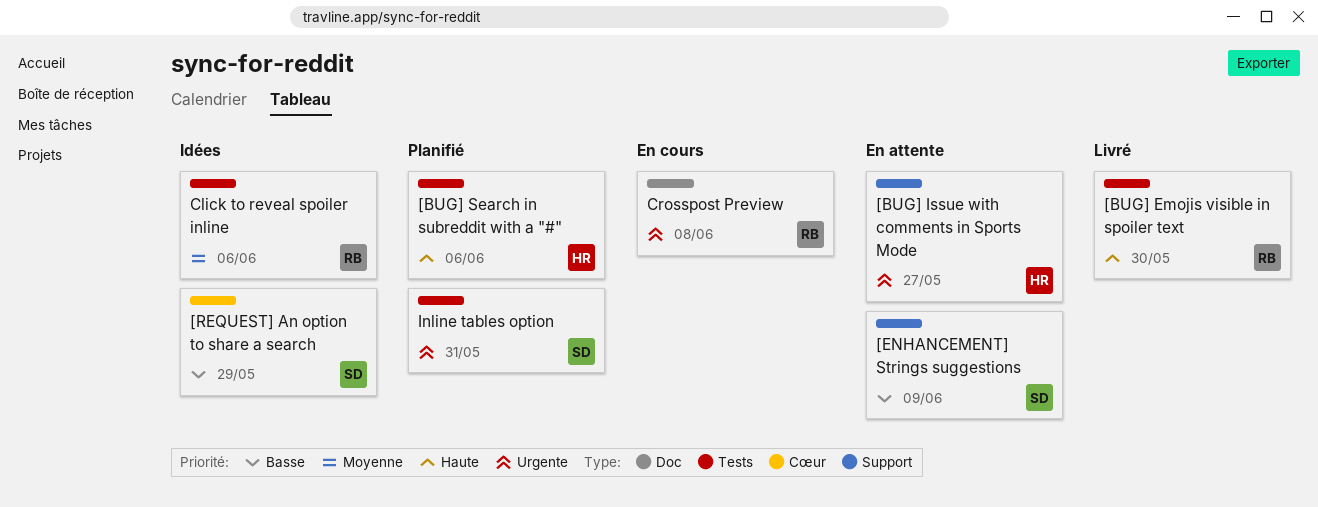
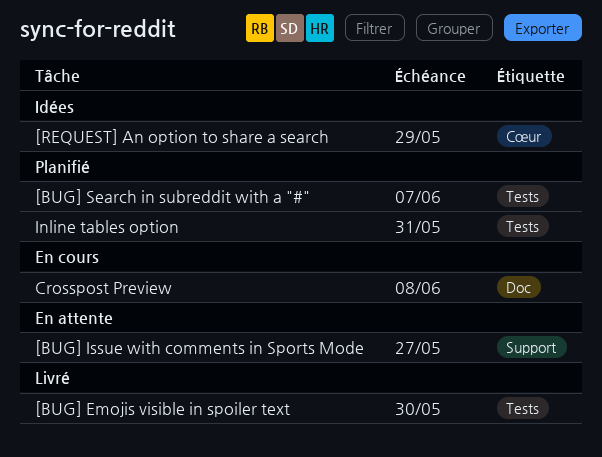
[BUG] Search in subreddit with a "#", due: Jun 6 -> Jun 7
[ENHANCEMENT] Strings suggestions: present -> none
Click to reveal spoiler inline: present -> none

